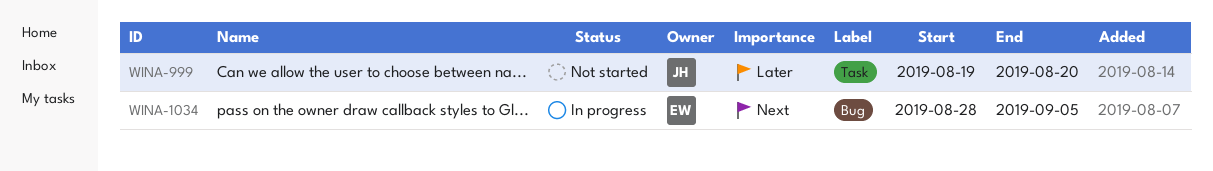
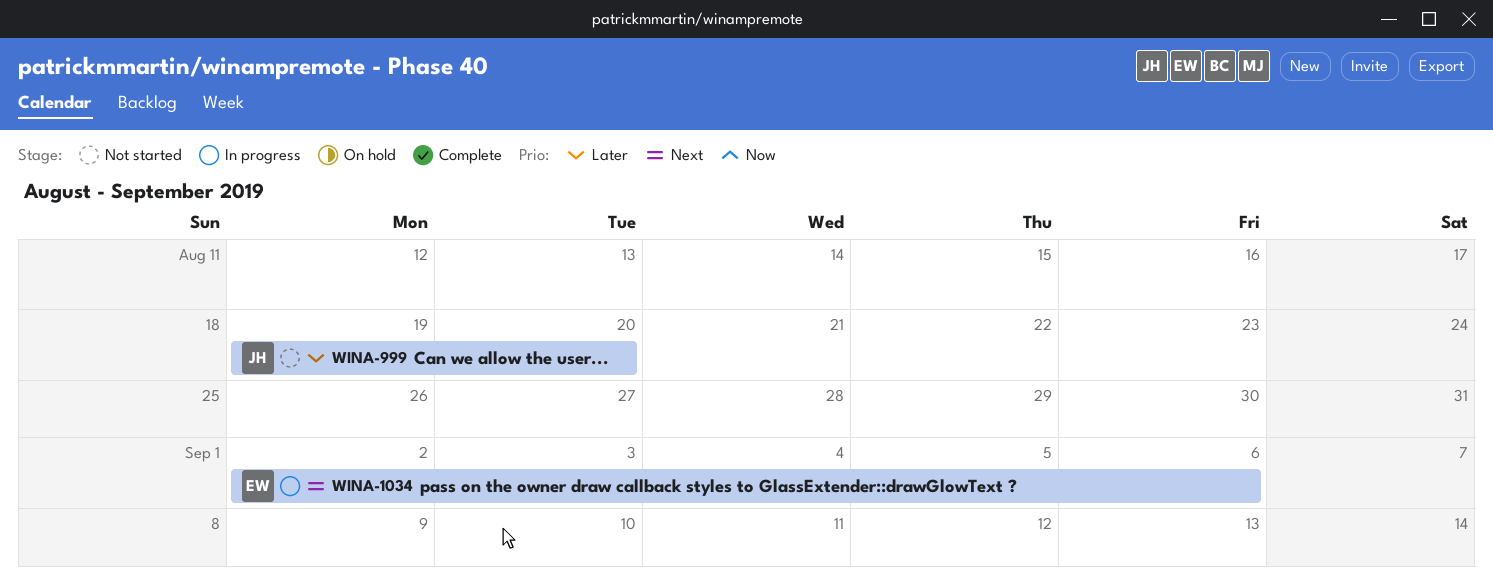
WINA-1034, start: Aug 28 -> Sep 2
WINA-1034, due: Sep 5 -> Sep 6

